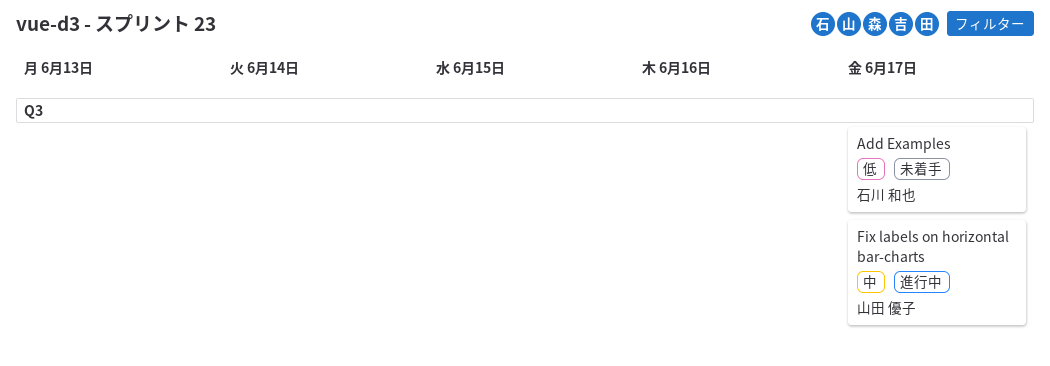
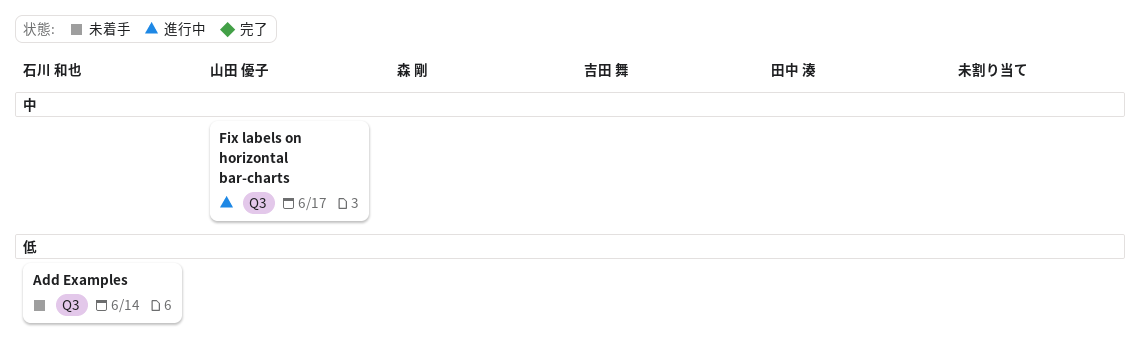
Add Examples, due: Jun 17 -> Jun 14

